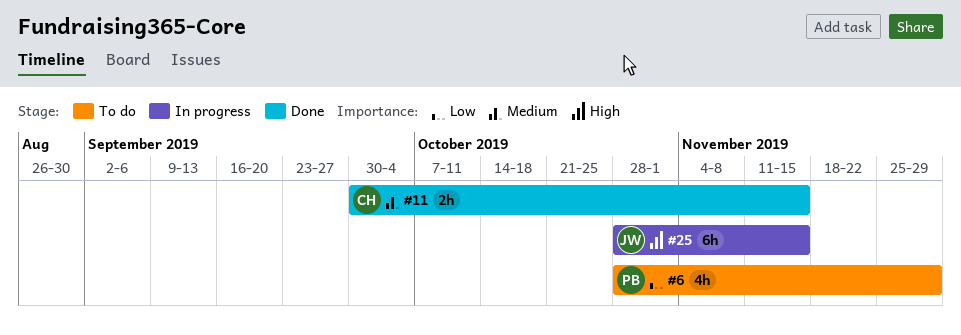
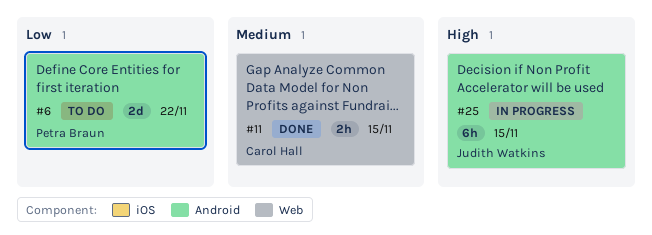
#6, estimate: 4h -> 2d
#6, due: Nov 29 -> Nov 22

